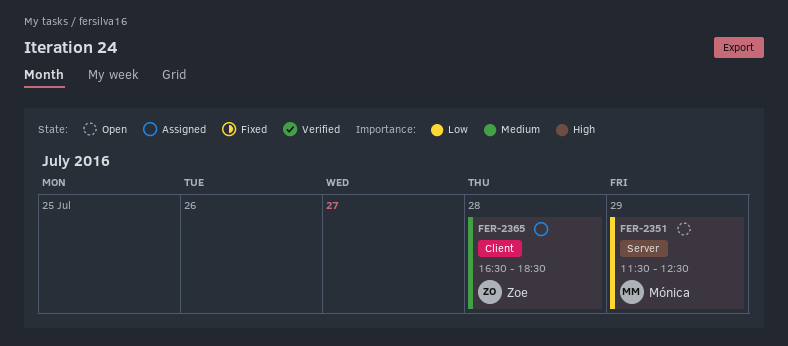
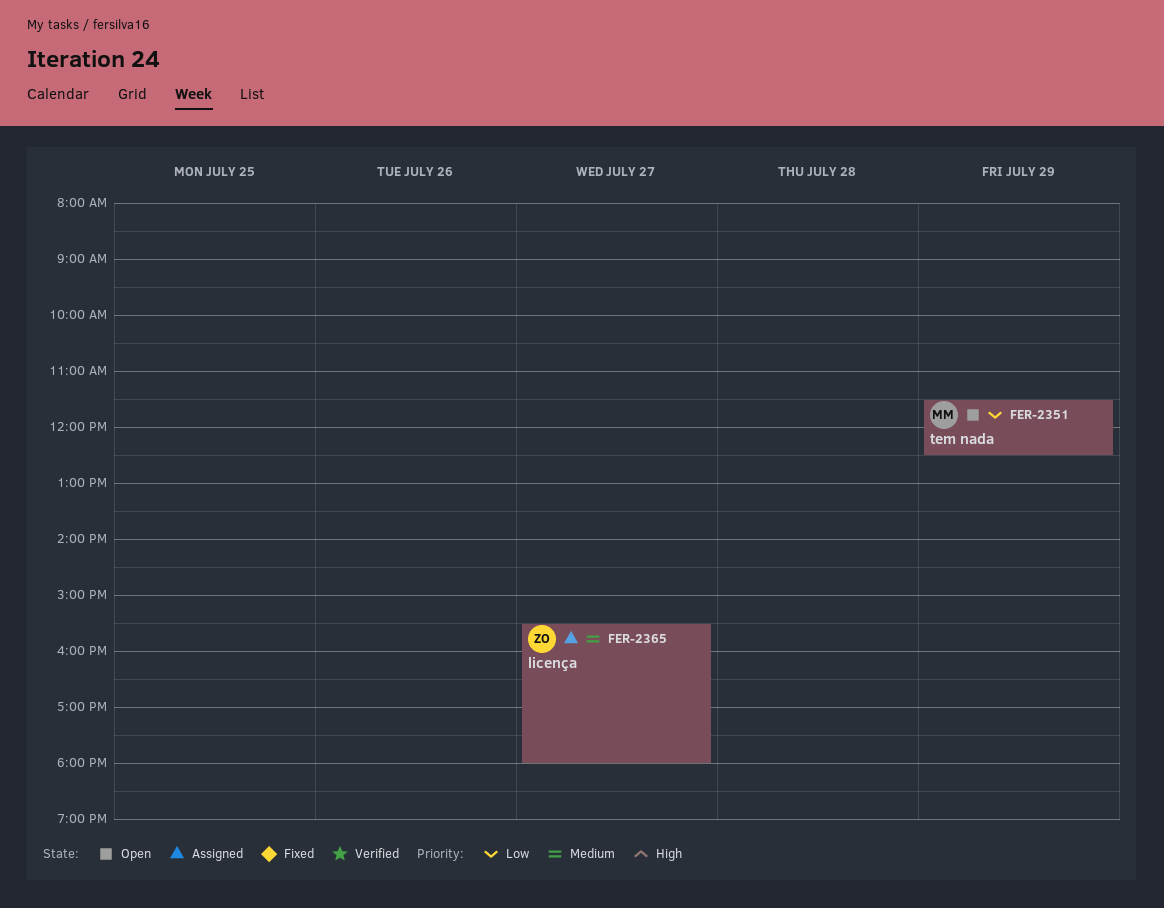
FER-2365, day: Jul 28 -> Jul 27
FER-2365, begins: 16:30 -> 15:30
FER-2365, ends: 18:30 -> 18:00

